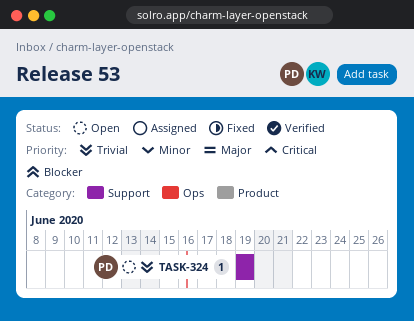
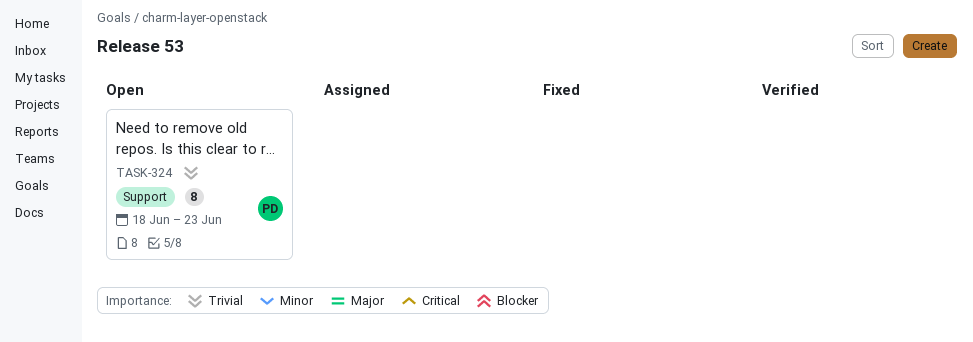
TASK-324, estimate: 1 -> 8
TASK-324, start: Jun 19 -> Jun 18
TASK-324, due: Jun 19 -> Jun 23

